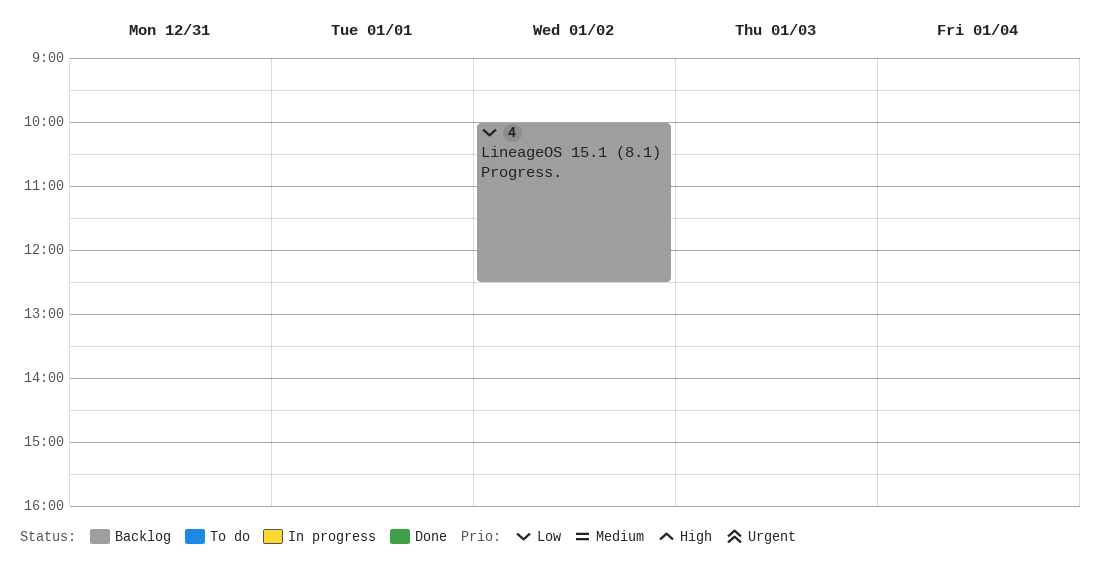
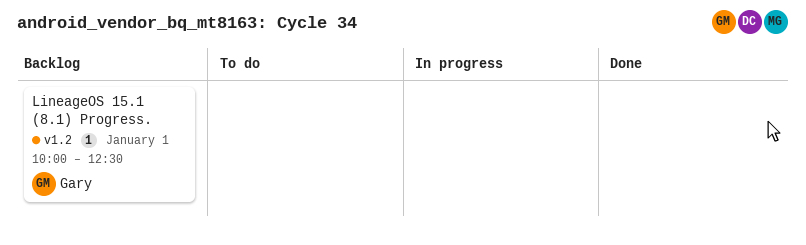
LineageOS 15.1 (8.1) Progress., estimate: 4 -> 1
LineageOS 15.1 (8.1) Progress., day: Jan 2 -> Jan 1

